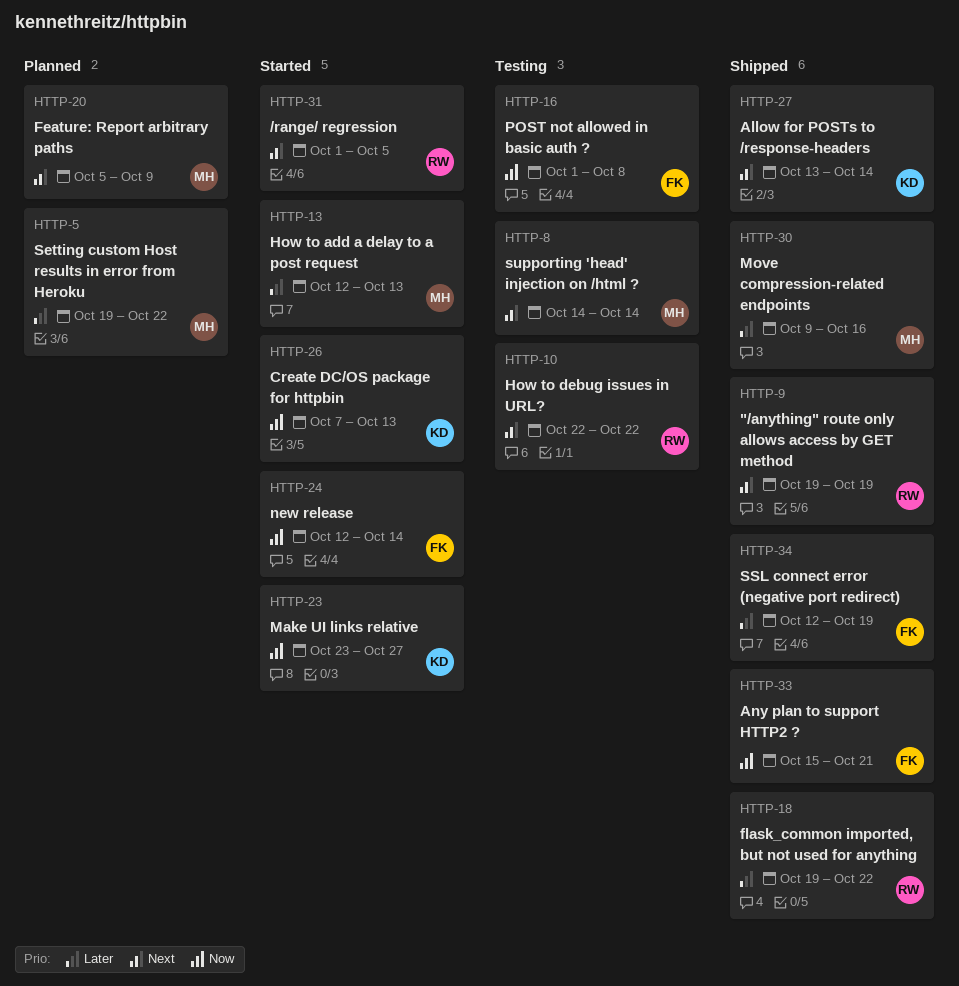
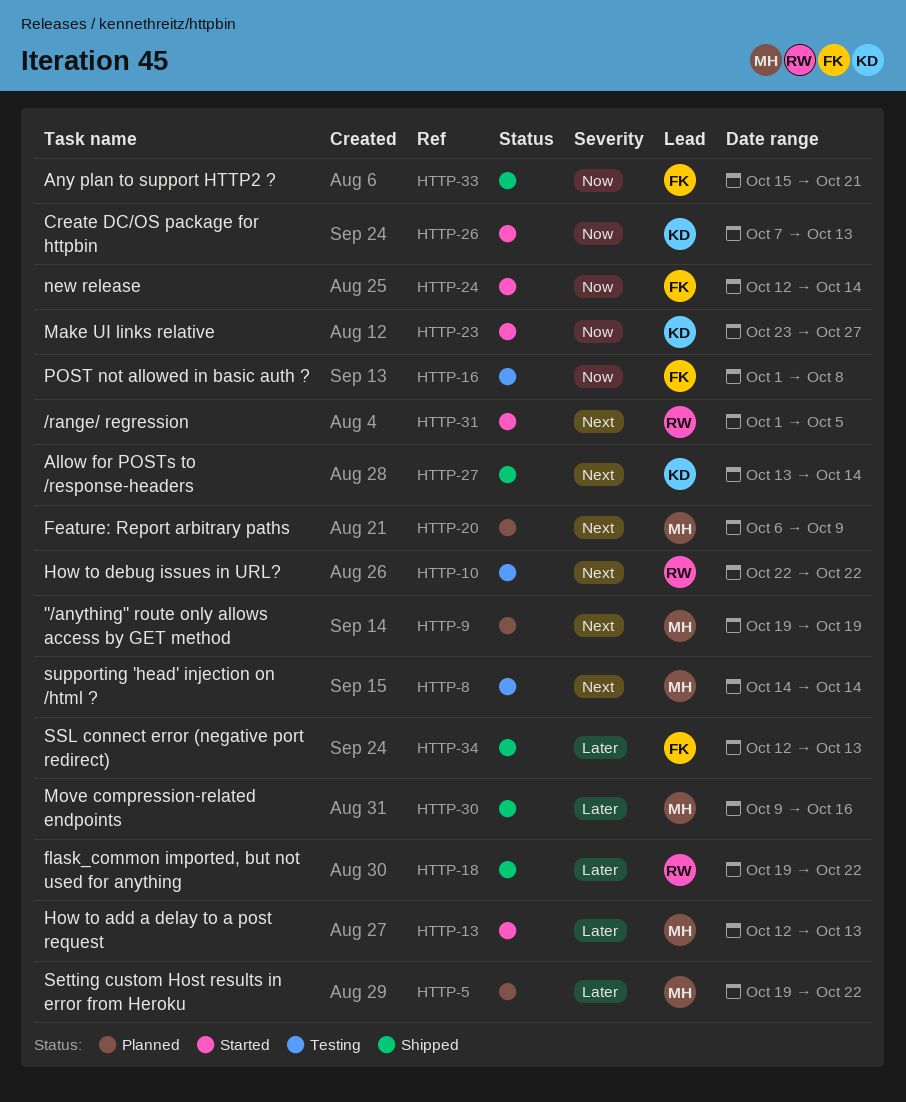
HTTP-9, status: Shipped -> Planned
HTTP-9, owner: RW -> MH
HTTP-20, start: Oct 5 -> Oct 6
HTTP-34, due: Oct 19 -> Oct 13

